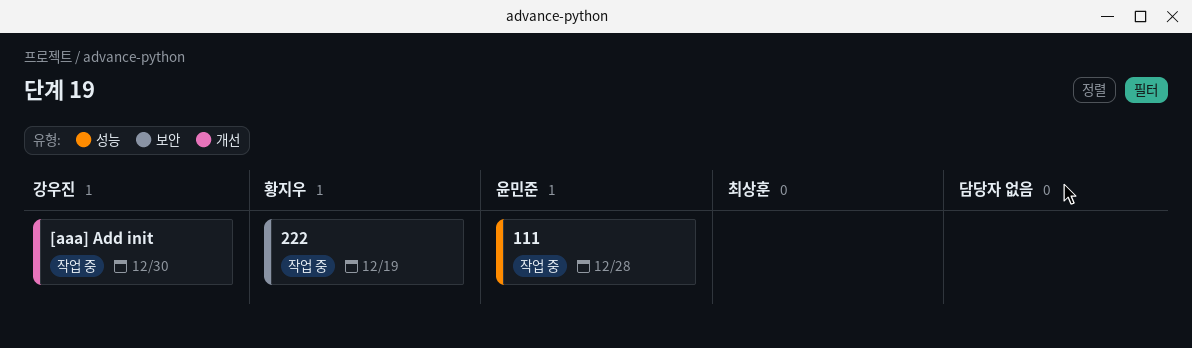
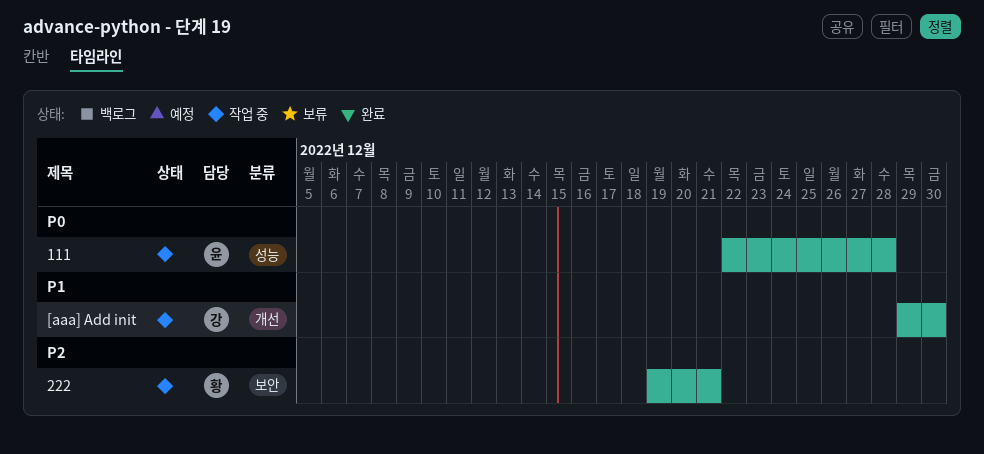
222, due: Dec 19 -> Dec 21

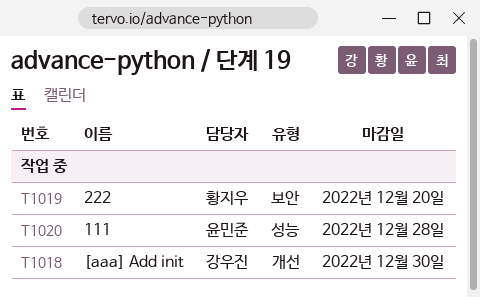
222, due: Dec 21 -> Dec 20

